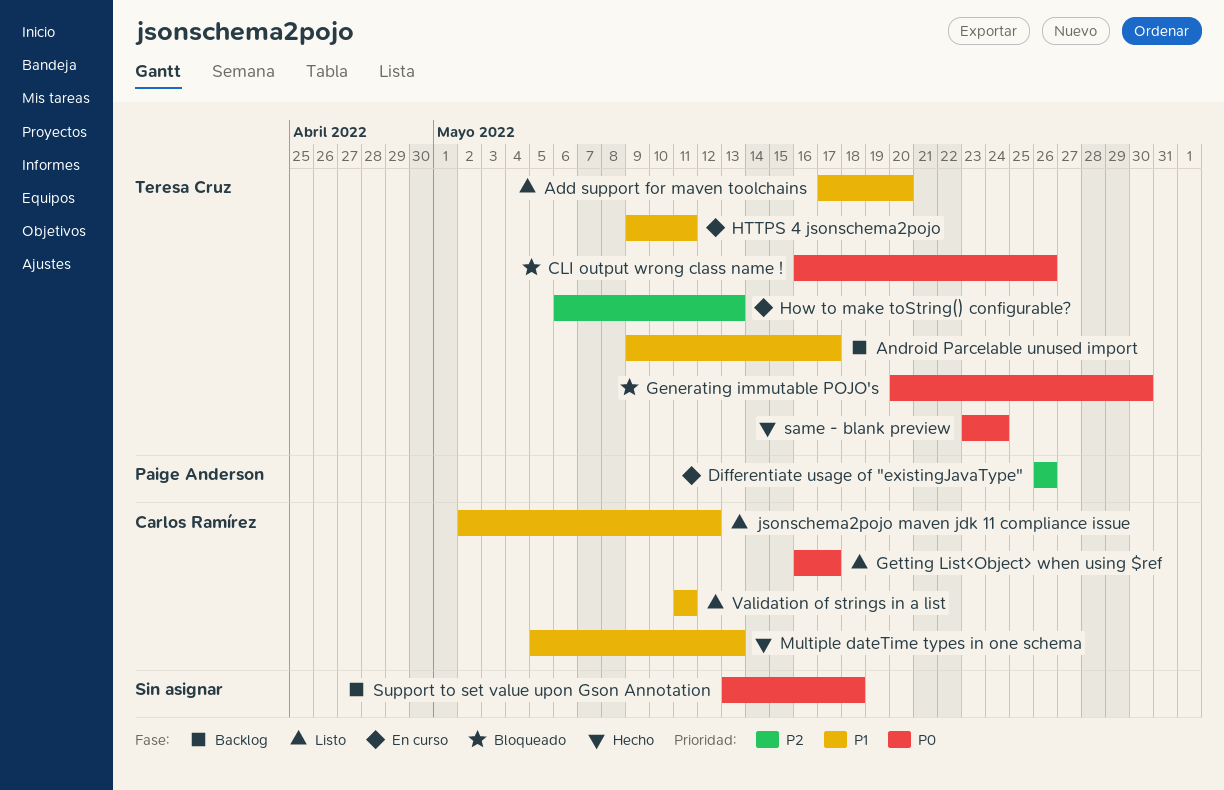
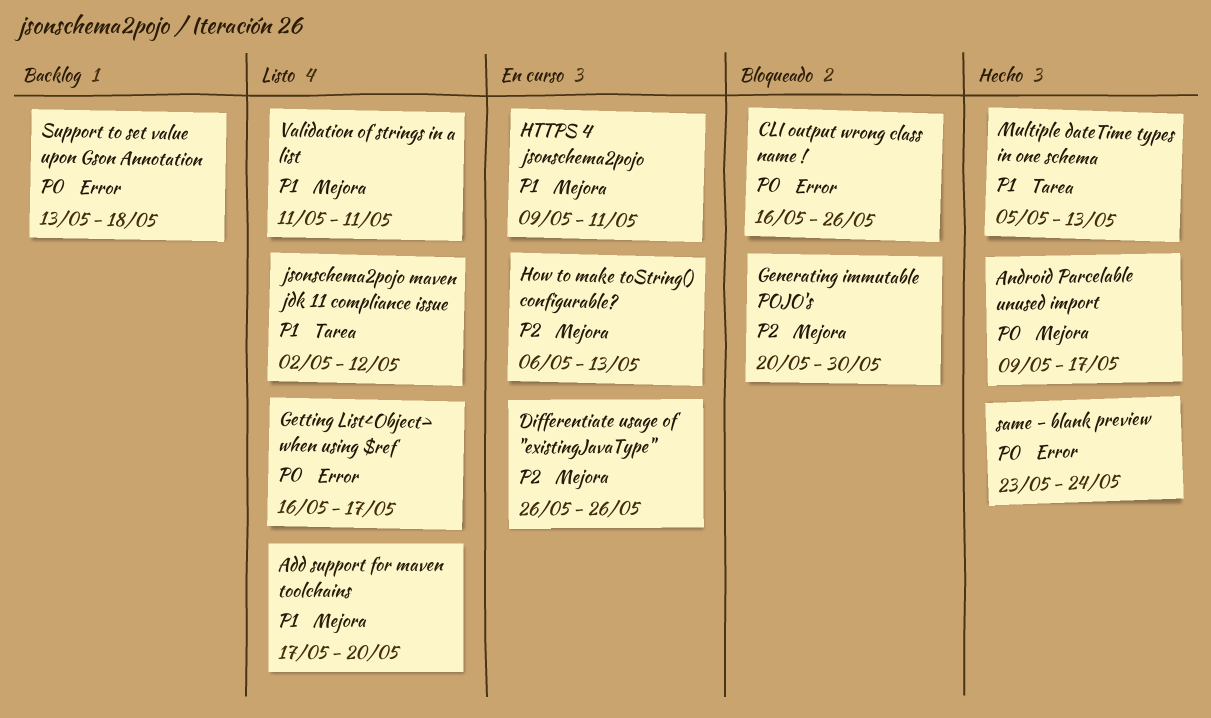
Android Parcelable unused import, status: Backlog -> Hecho
Android Parcelable unused import, priority: P1 -> P0
Generating immutable POJO's, priority: P0 -> P2

